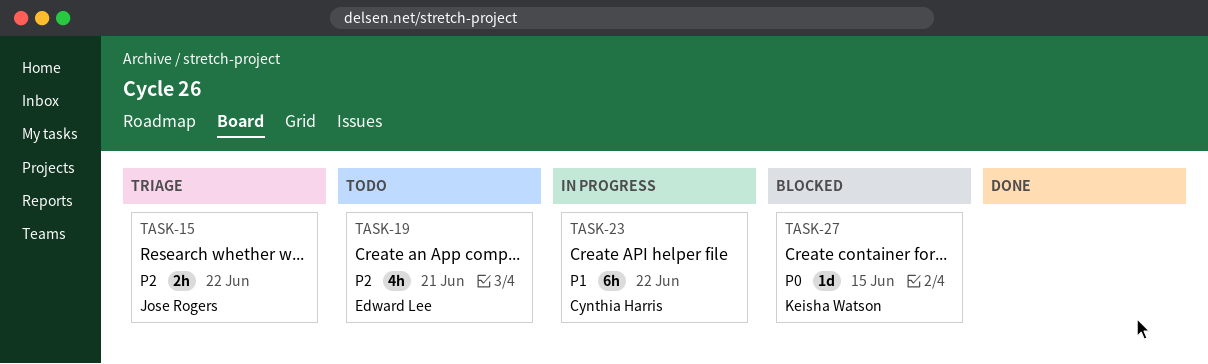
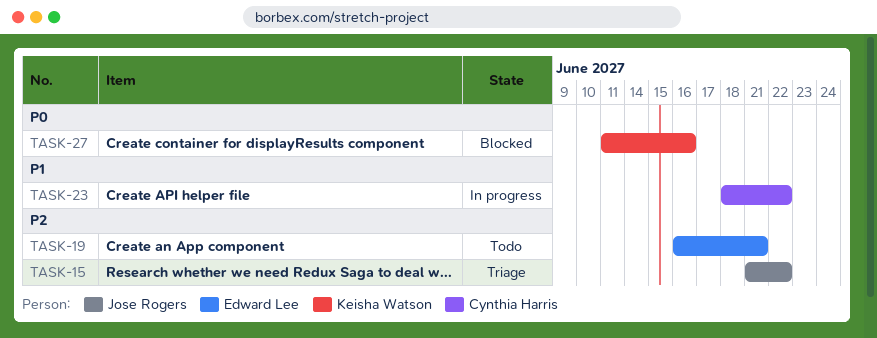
TASK-27, due: Jun 15 -> Jun 16

